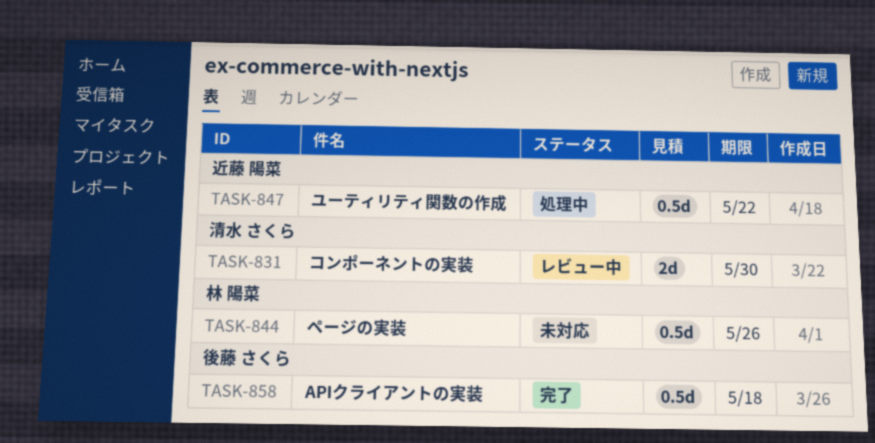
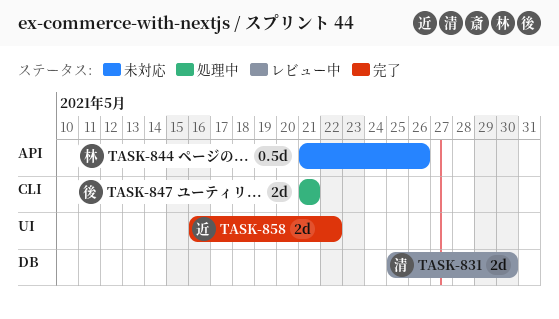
TASK-847, owner: 近藤 陽菜 -> 後藤 さくら
TASK-847, estimate: 0.5d -> 2d
TASK-847, due: May 22 -> May 21
TASK-858, owner: 後藤 さくら -> 近藤 陽菜
TASK-858, estimate: 0.5d -> 2d
TASK-858, due: May 18 -> May 22

